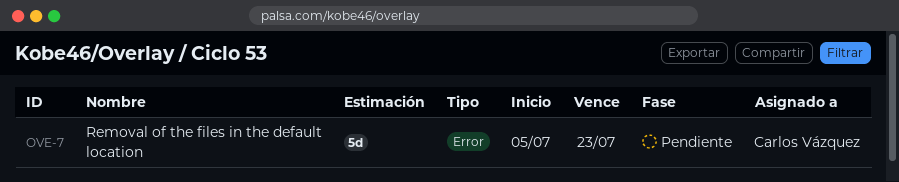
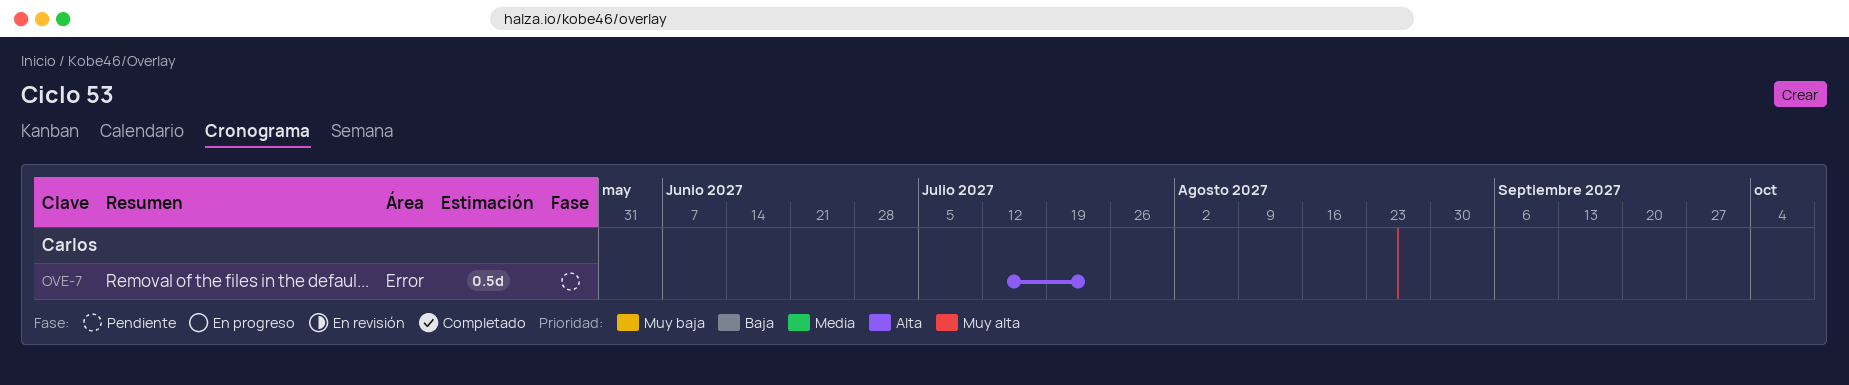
OVE-7, estimate: 5d -> 0.5d
OVE-7, start: Jul 5 -> Jul 12

